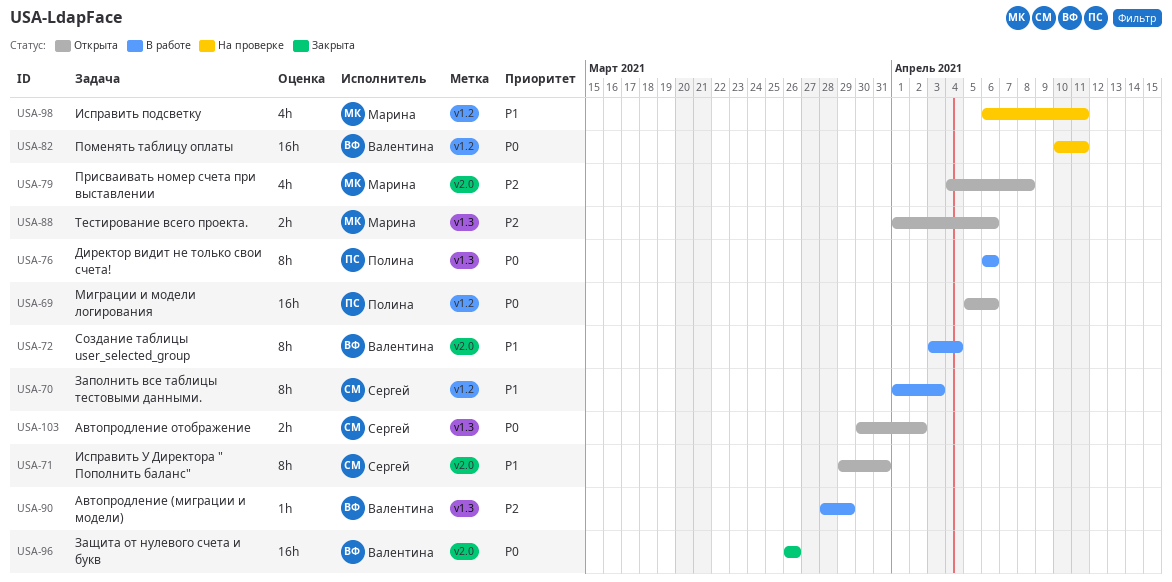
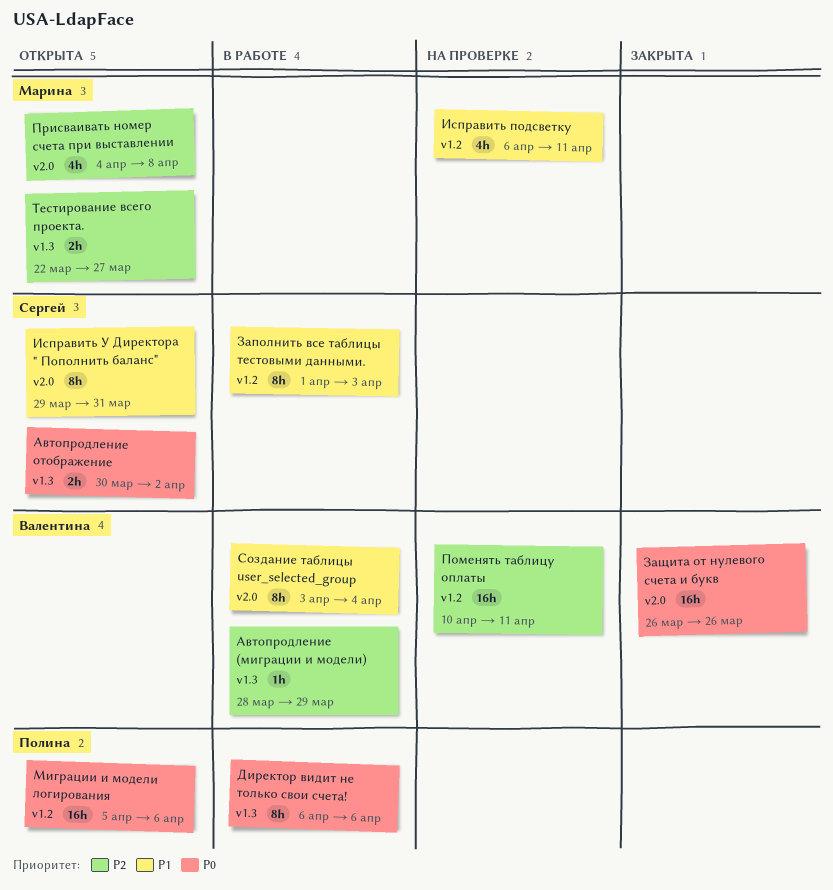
Поменять таблицу оплаты, priority: P0 -> P2
Тестирование всего проекта., start: Apr 1 -> Mar 22
Тестирование всего проекта., due: Apr 6 -> Mar 27

